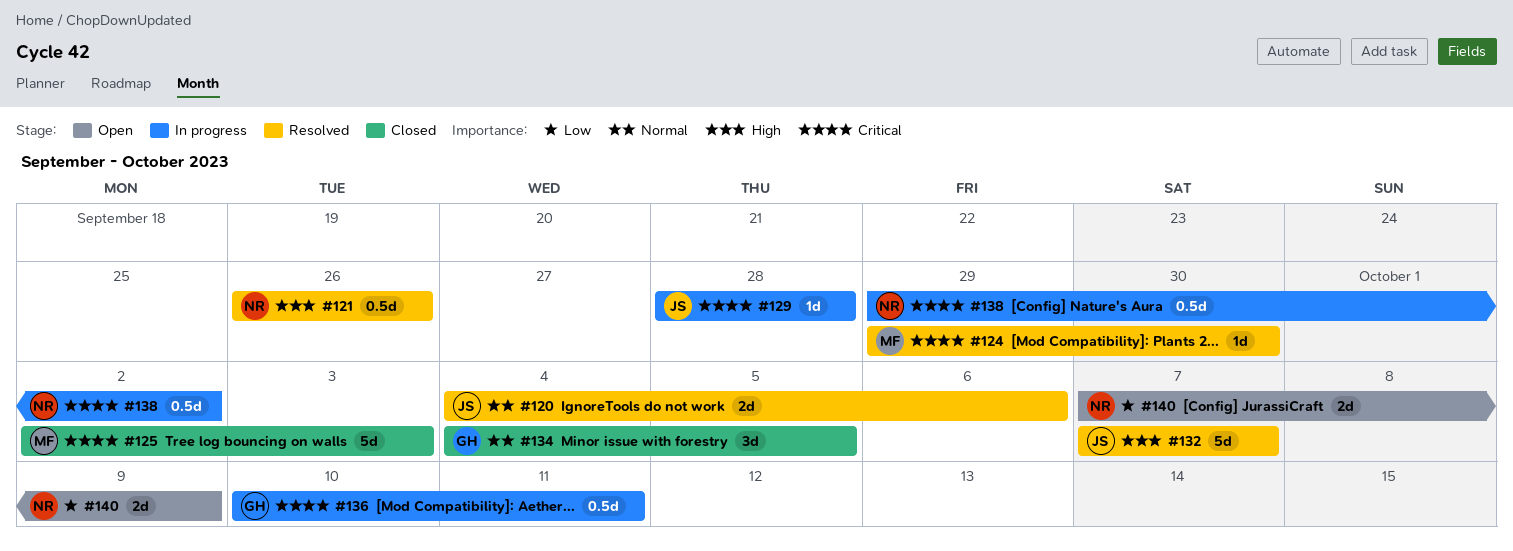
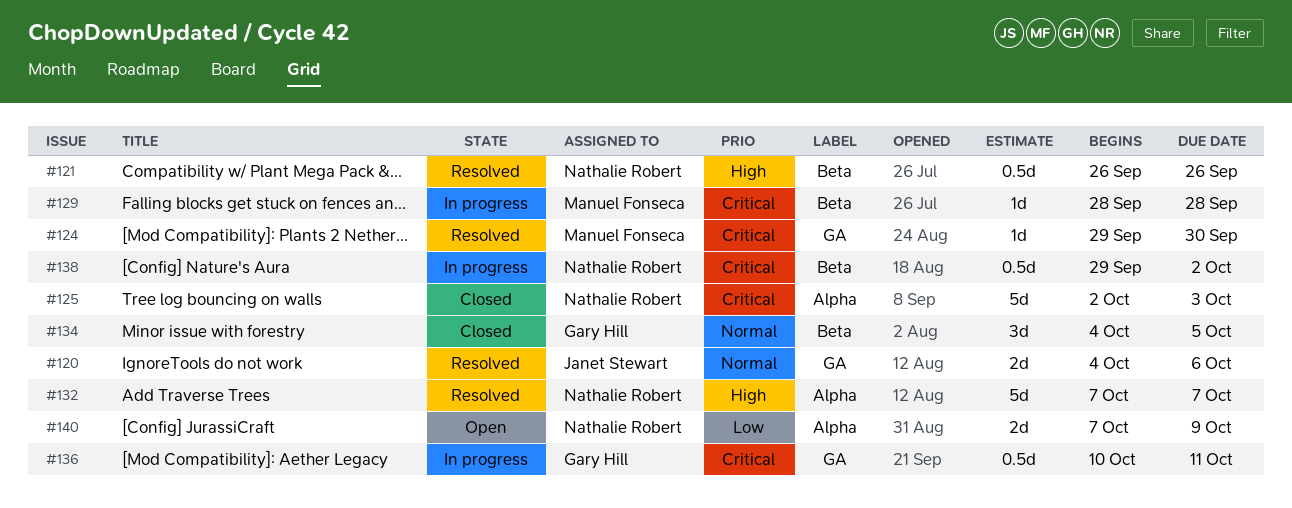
#125, owner: Manuel Fonseca -> Nathalie Robert
#129, owner: Janet Stewart -> Manuel Fonseca
#132, owner: Janet Stewart -> Nathalie Robert

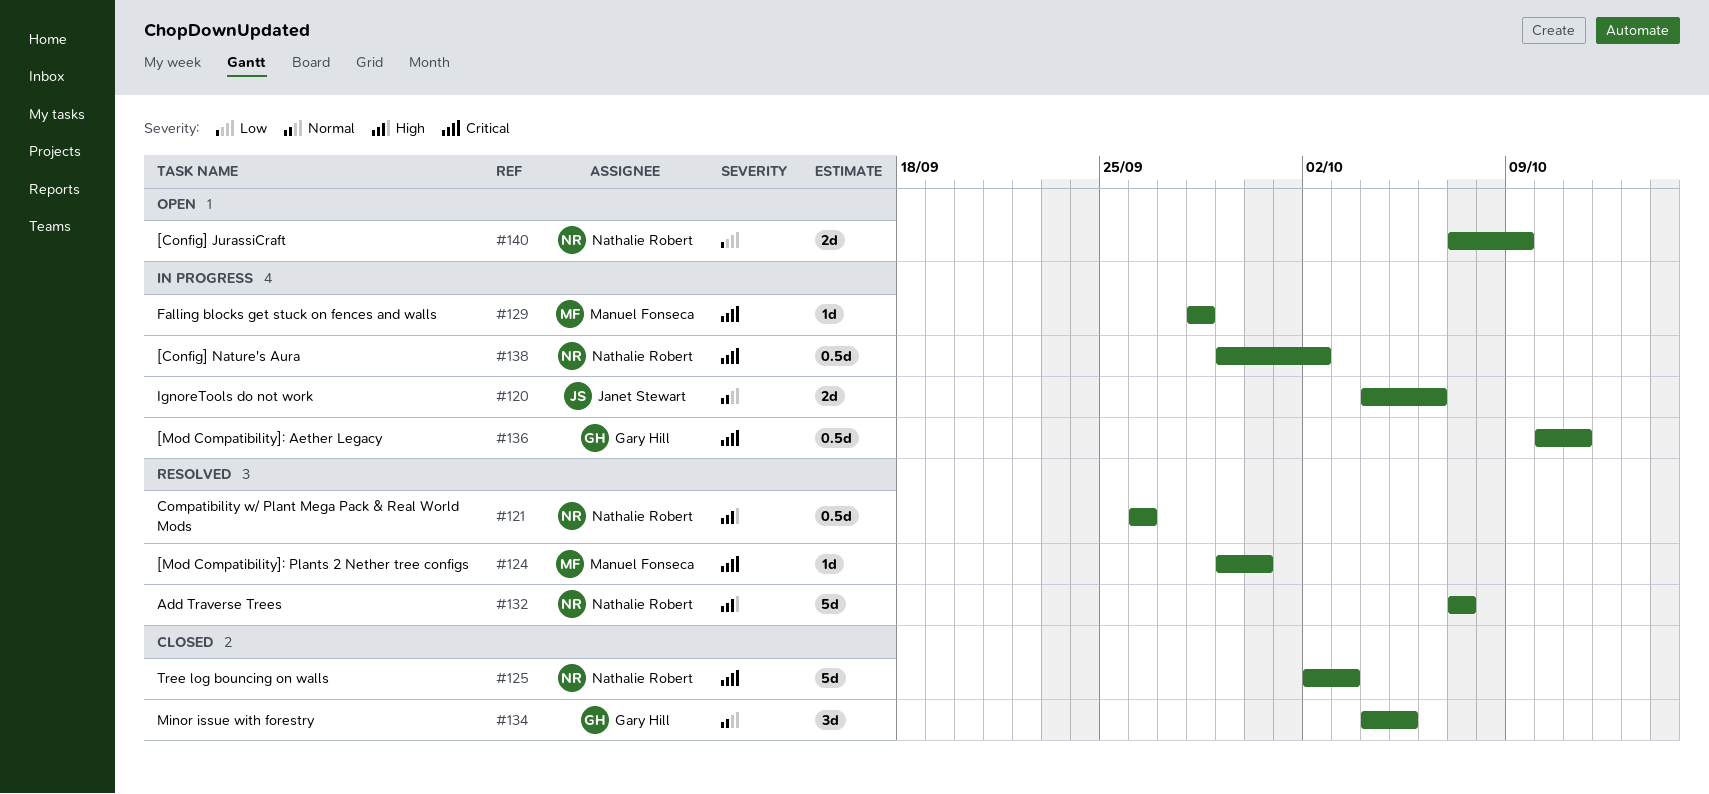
#120, status: Resolved -> In progress

